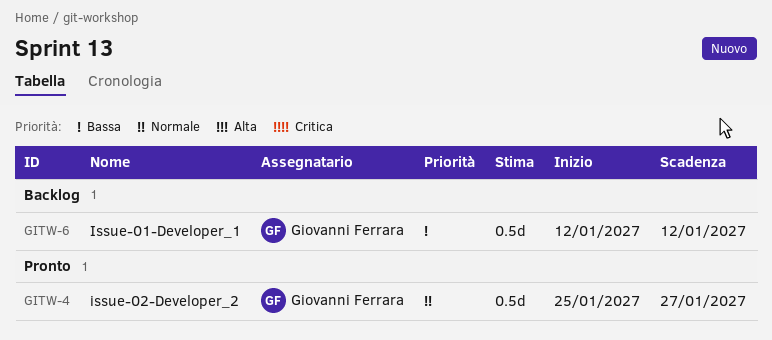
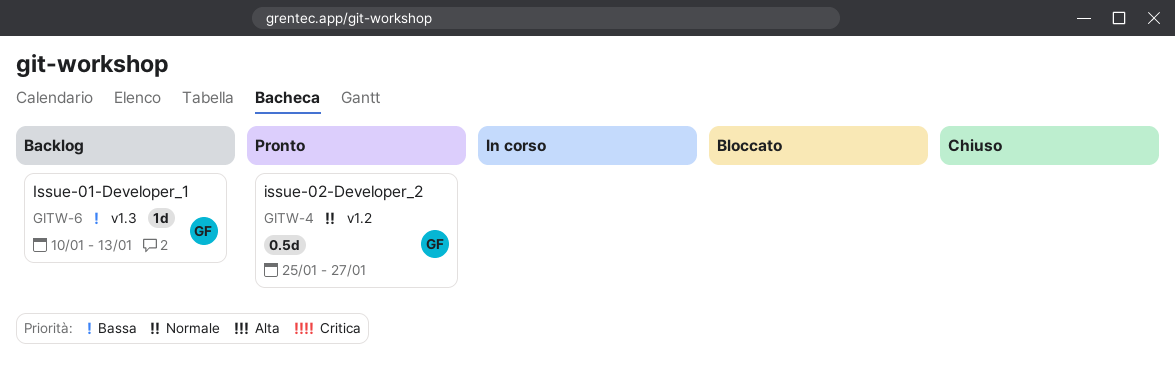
GITW-6, estimate: 0.5d -> 1d
GITW-6, start: Jan 12 -> Jan 10
GITW-6, due: Jan 12 -> Jan 13

